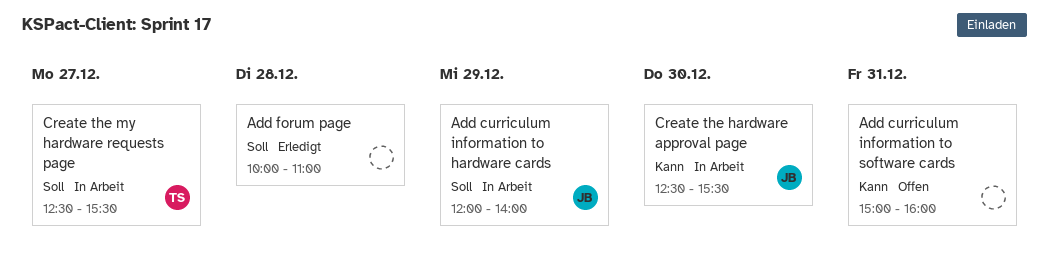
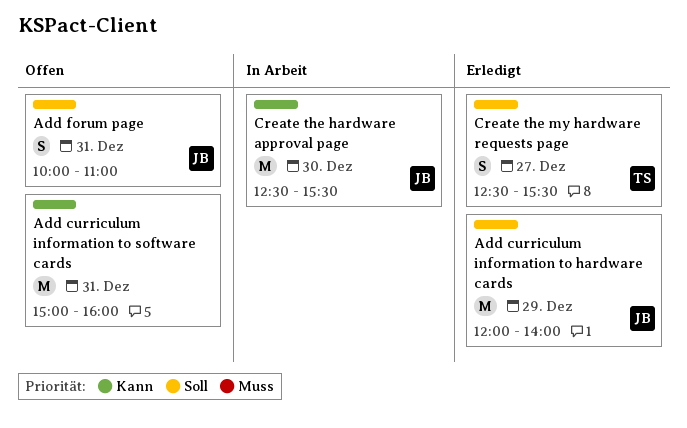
Add curriculum information to hardware cards, status: In Arbeit -> Erledigt
Add forum page, status: Erledigt -> Offen
Add forum page, owner: none -> JB
Add forum page, day: Dec 28 -> Dec 31
Create the my hardware requests page, status: In Arbeit -> Erledigt

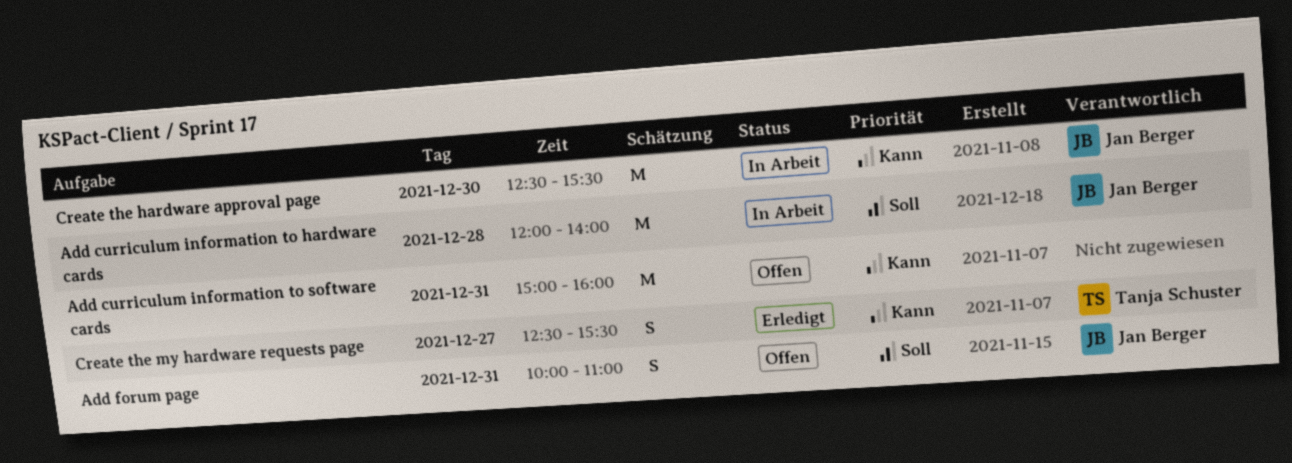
Add curriculum information to hardware cards, status: Erledigt -> In Arbeit
Add curriculum information to hardware cards, day: Dec 29 -> Dec 28
Create the my hardware requests page, priority: Soll -> Kann

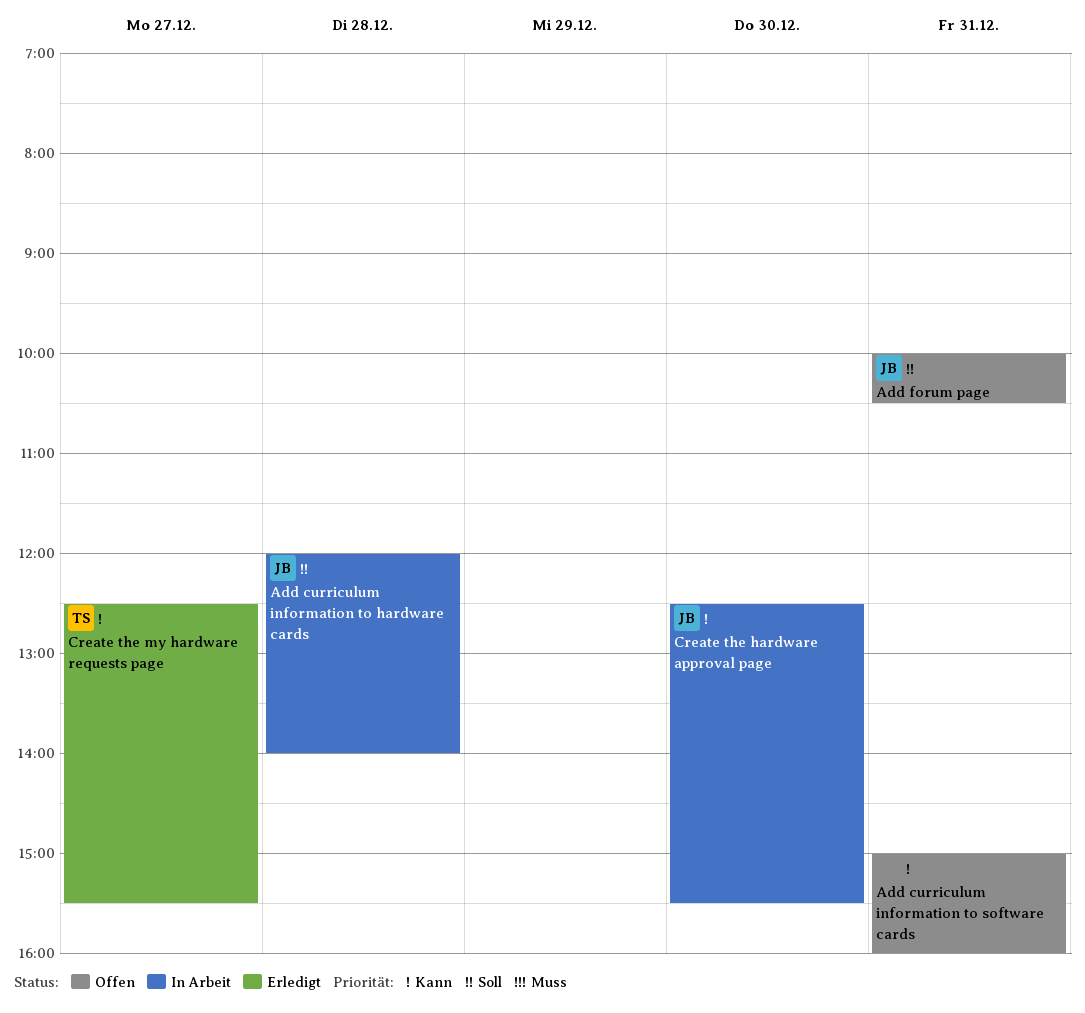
Add forum page, ends: 11:00 -> 10:30

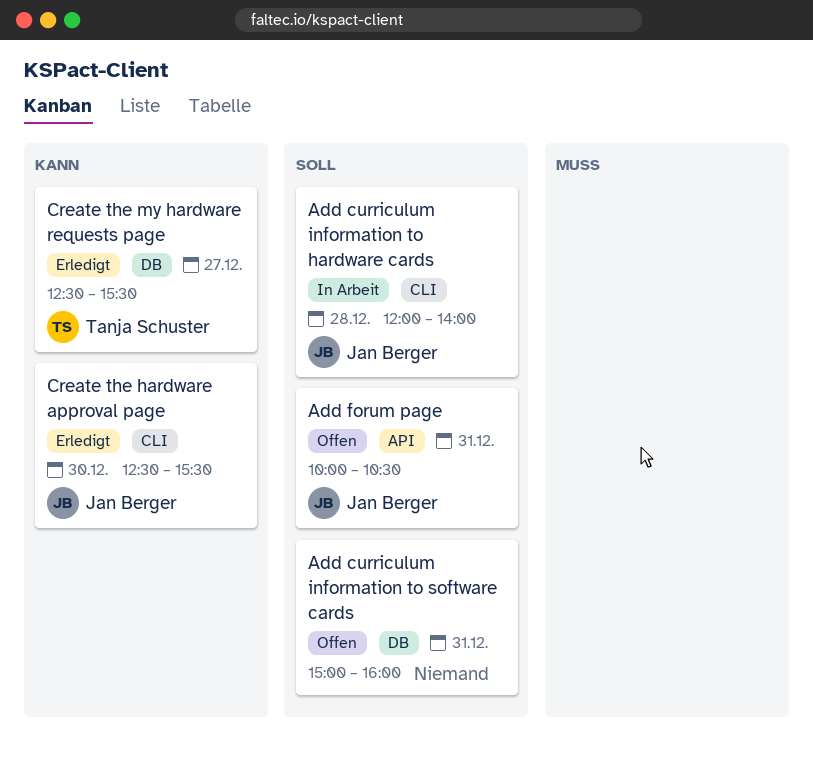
Add curriculum information to software cards, priority: Kann -> Soll
Create the hardware approval page, status: In Arbeit -> Erledigt

